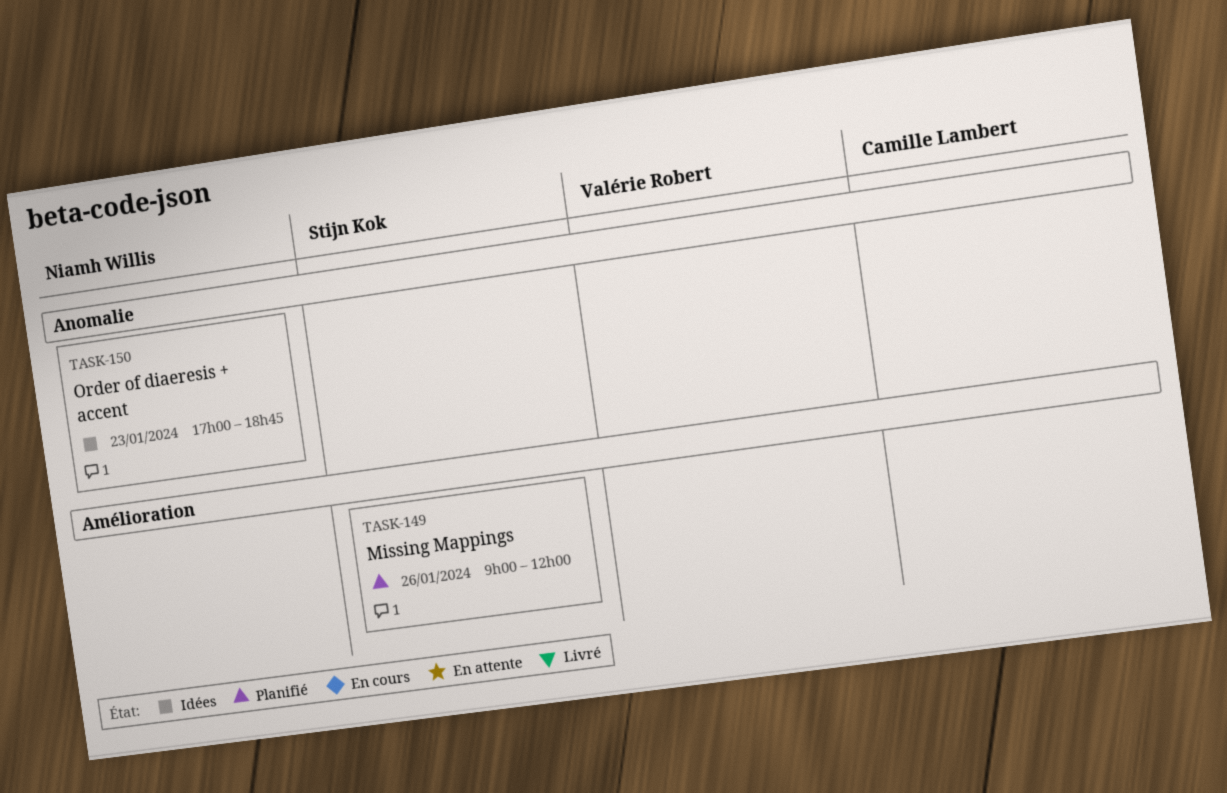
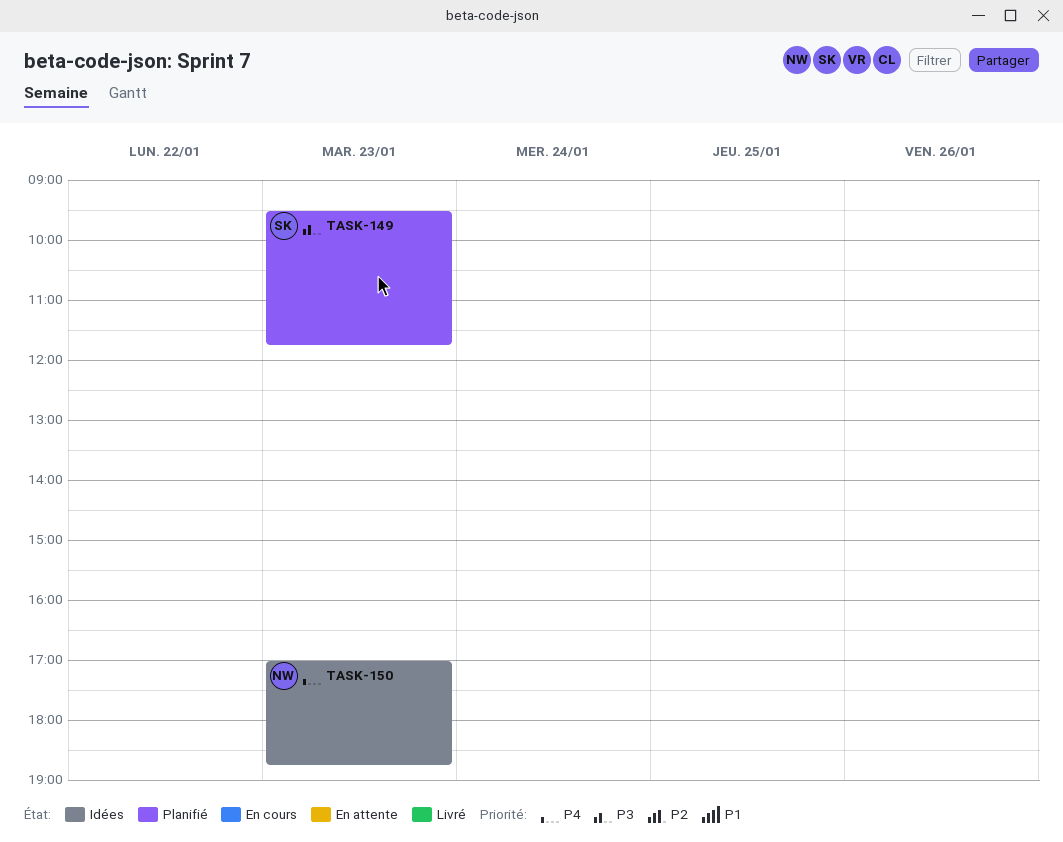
TASK-149, day: Jan 26 -> Jan 23
TASK-149, begins: 09:00 -> 09:30
TASK-149, ends: 12:00 -> 11:45

